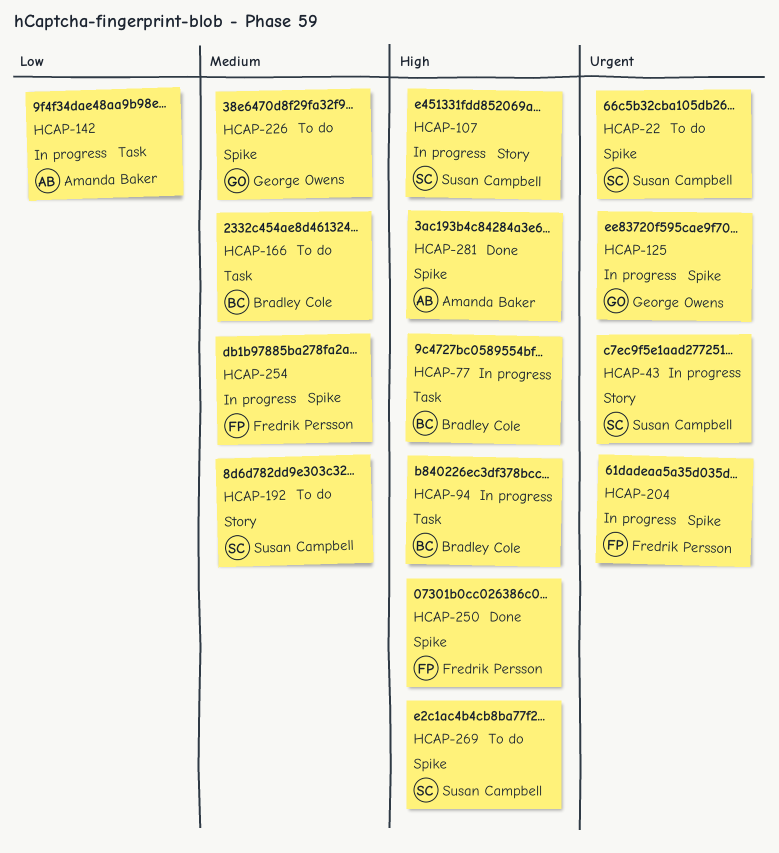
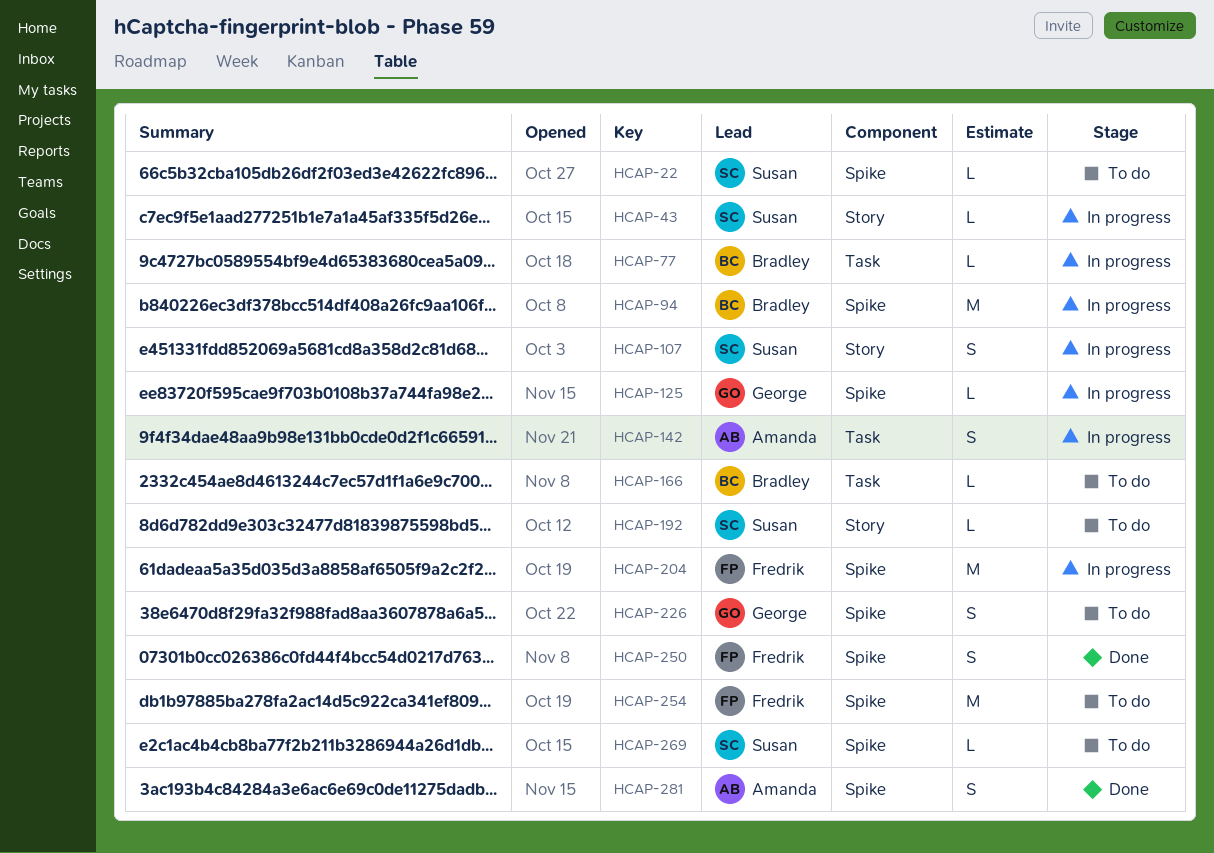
HCAP-94, label: Task -> Spike
HCAP-254, status: In progress -> To do

